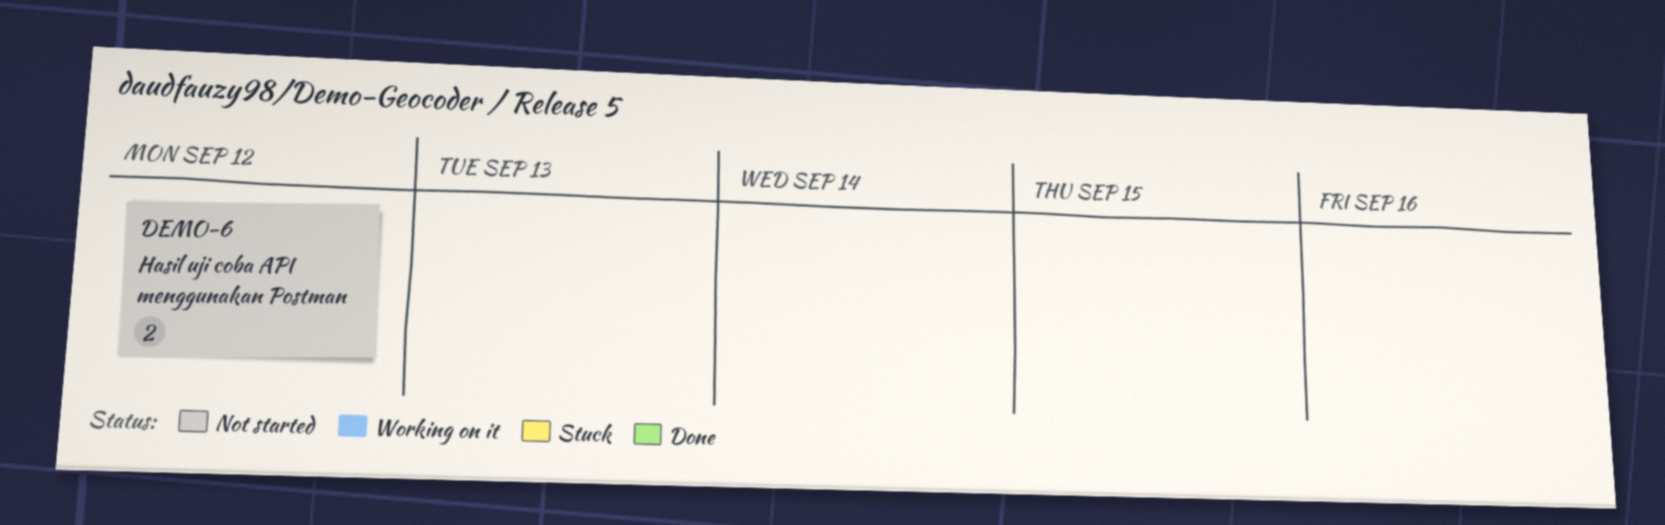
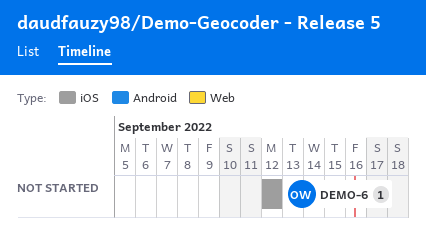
DEMO-6, estimate: 2 -> 1

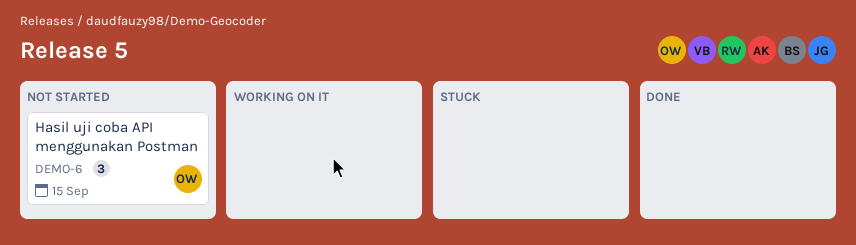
DEMO-6, estimate: 1 -> 3
DEMO-6, due: Sep 12 -> Sep 15

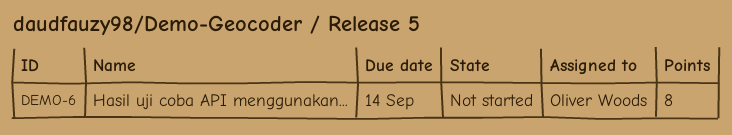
DEMO-6, estimate: 3 -> 8
DEMO-6, due: Sep 15 -> Sep 14

